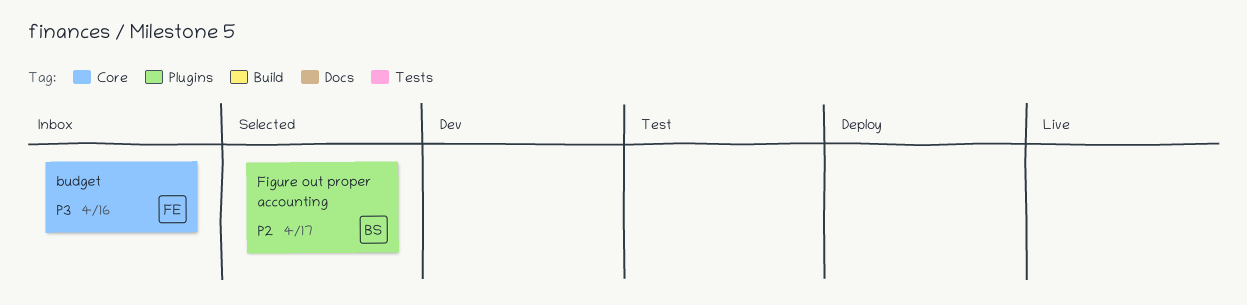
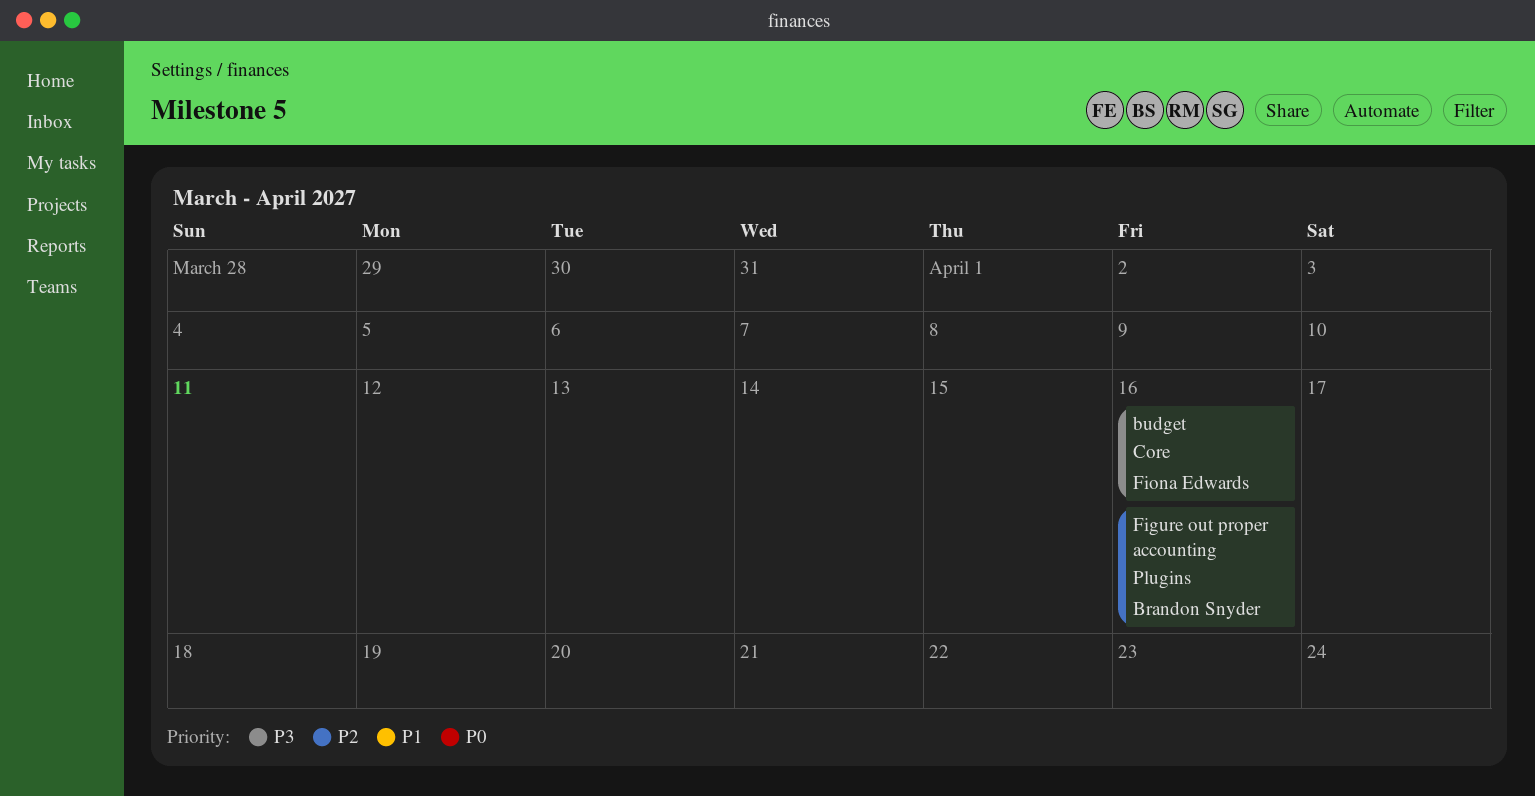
Figure out proper accounting, due: Apr 17 -> Apr 16

